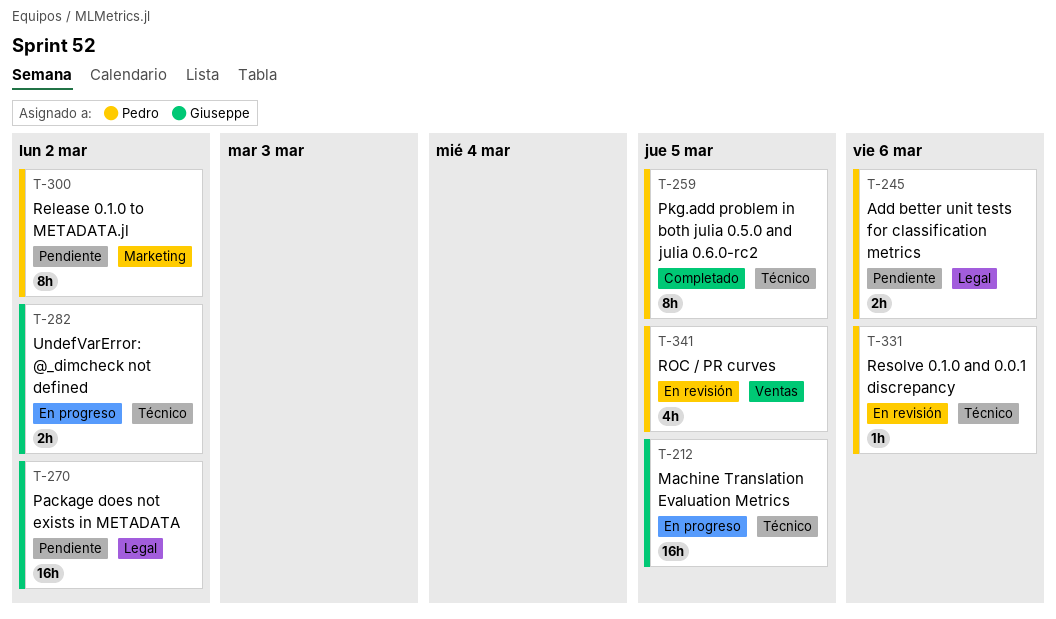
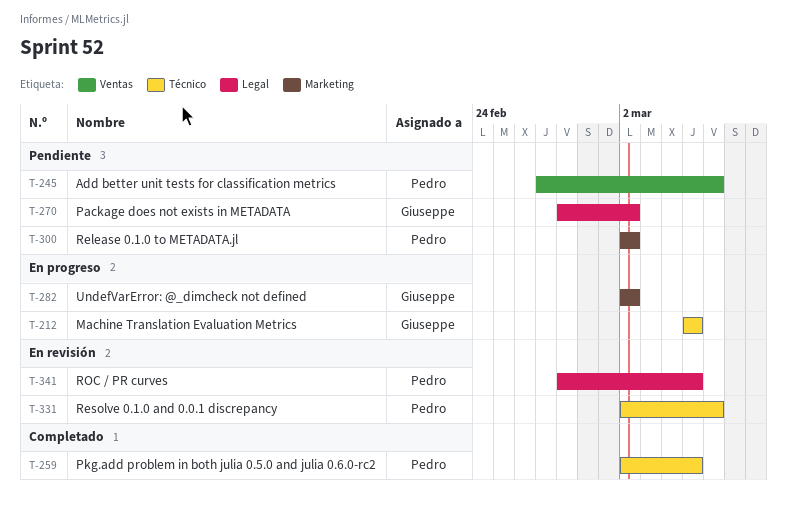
T-245, label: Legal -> Ventas
T-282, label: Técnico -> Marketing
T-341, label: Ventas -> Legal

